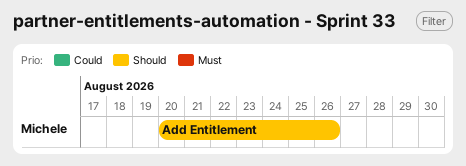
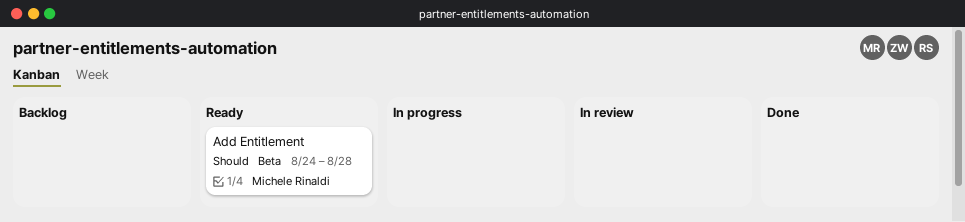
Add Entitlement, start: Aug 20 -> Aug 24
Add Entitlement, due: Aug 26 -> Aug 28

